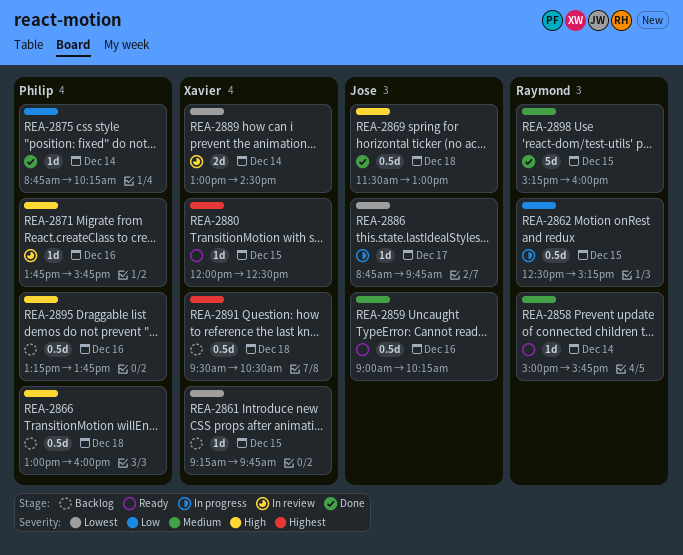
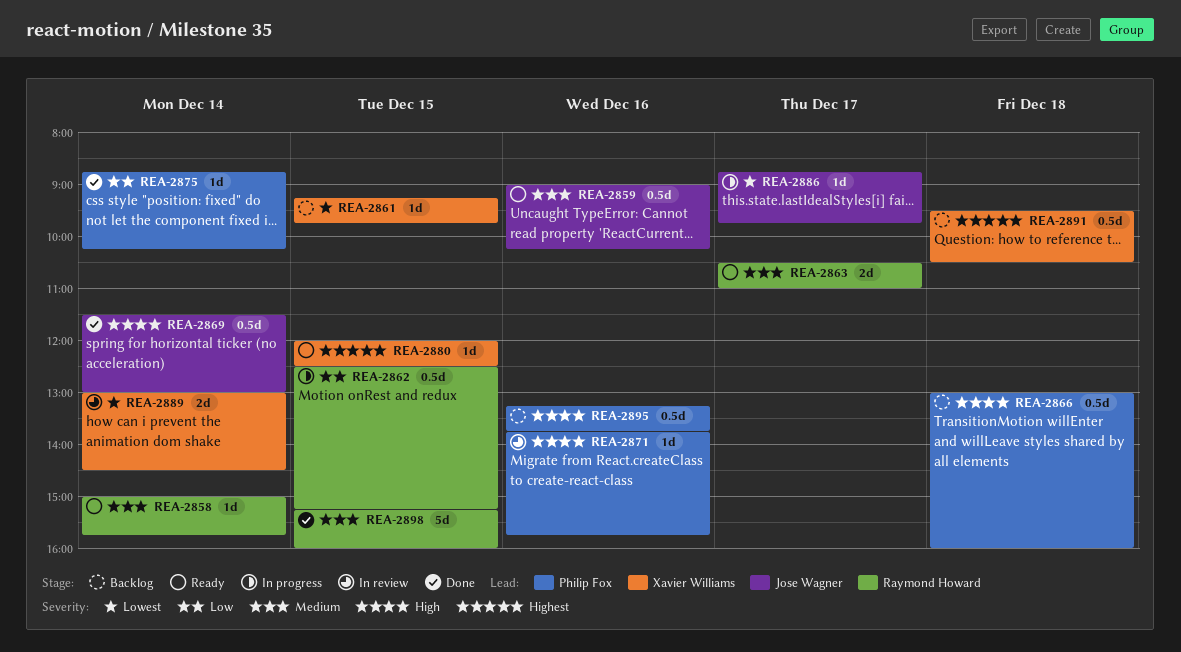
REA-2863: none -> present
REA-2869, day: Dec 18 -> Dec 14

